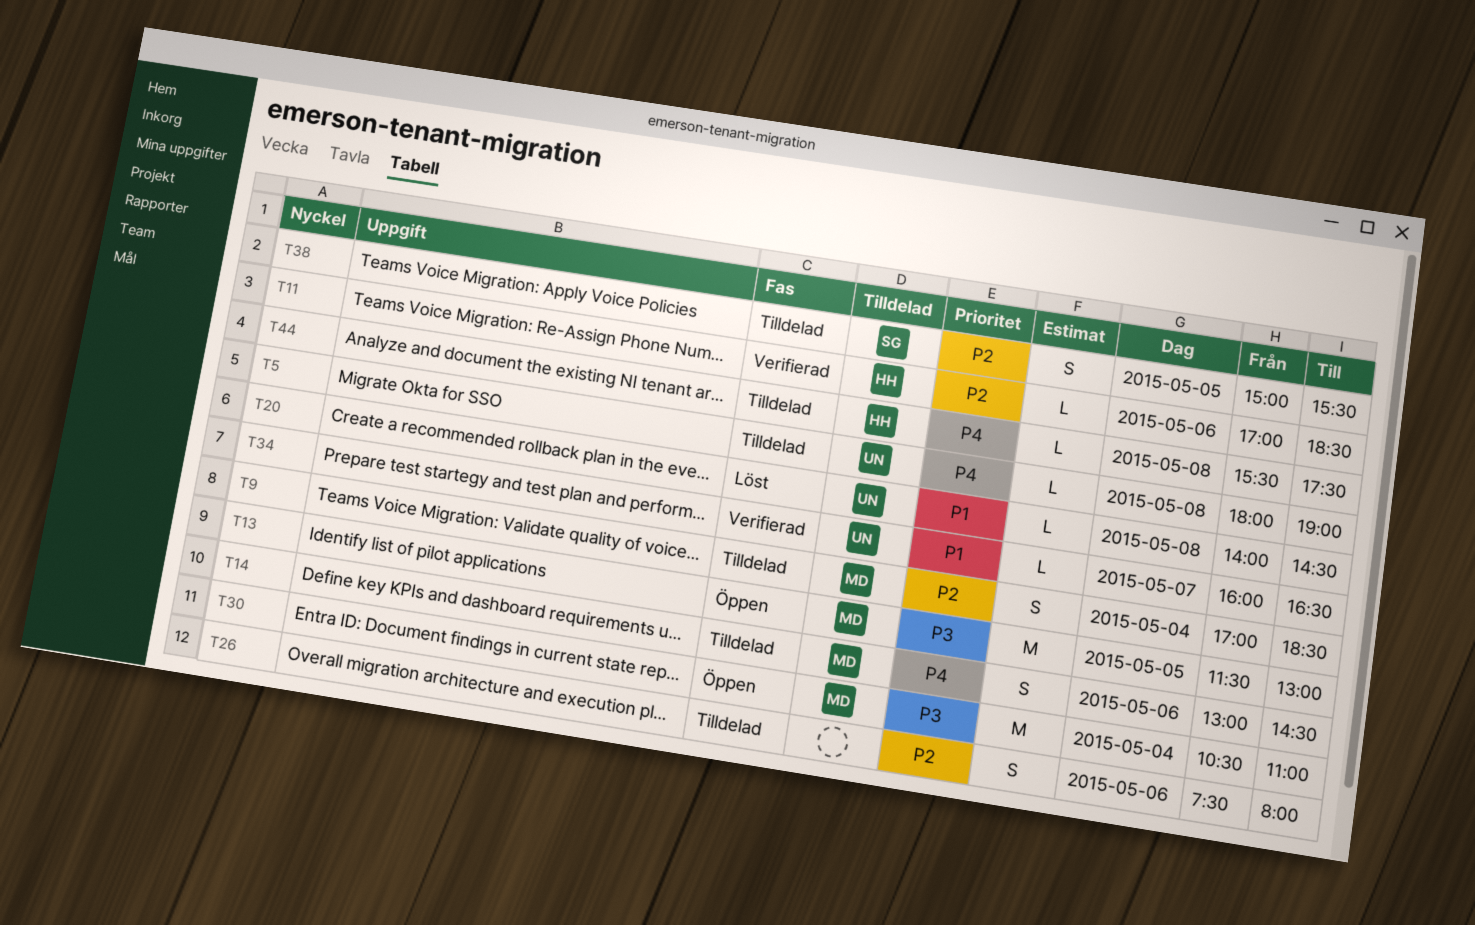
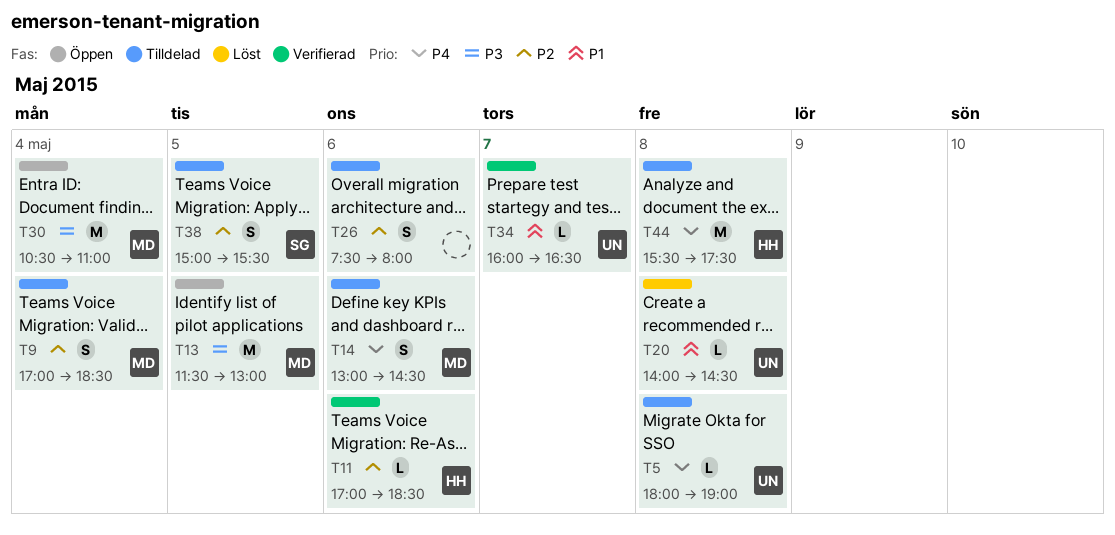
T44, estimate: L -> M

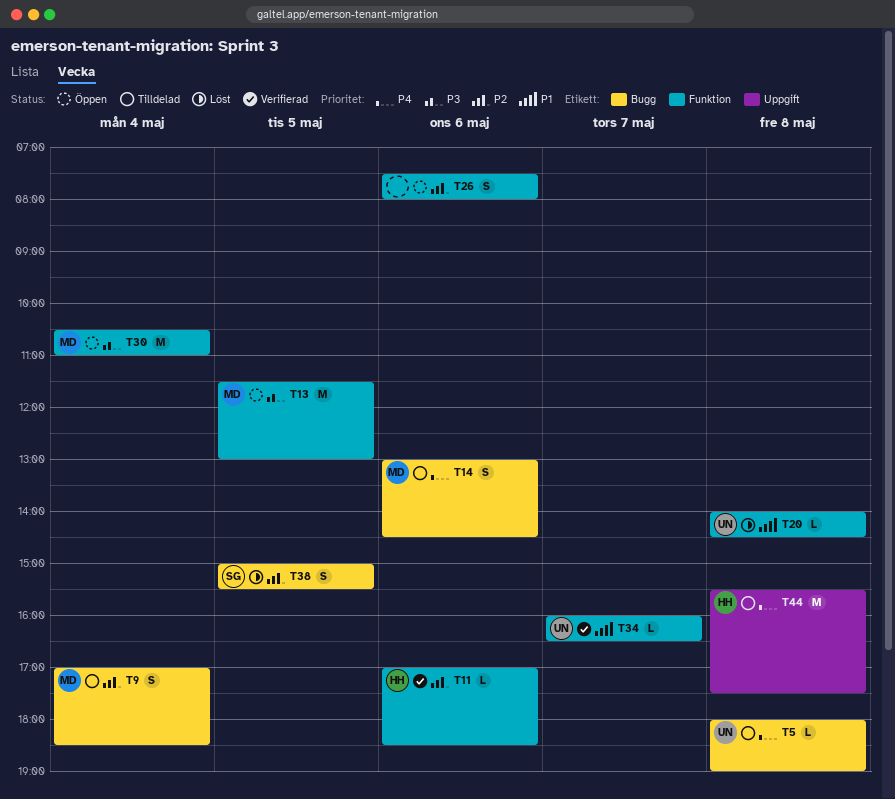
T26, status: Tilldelad -> Öppen
T38, status: Tilldelad -> Löst

